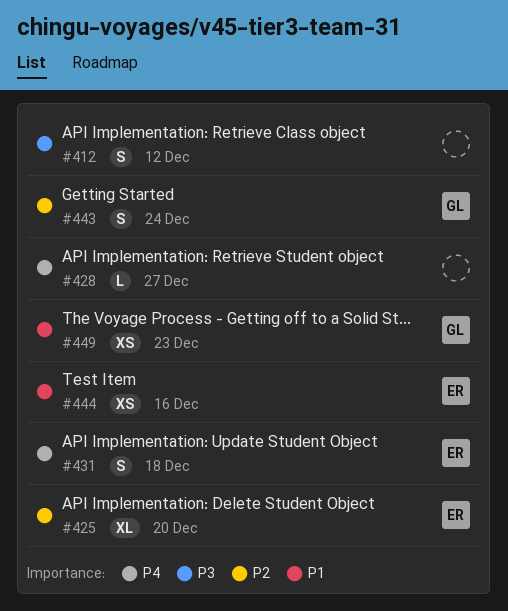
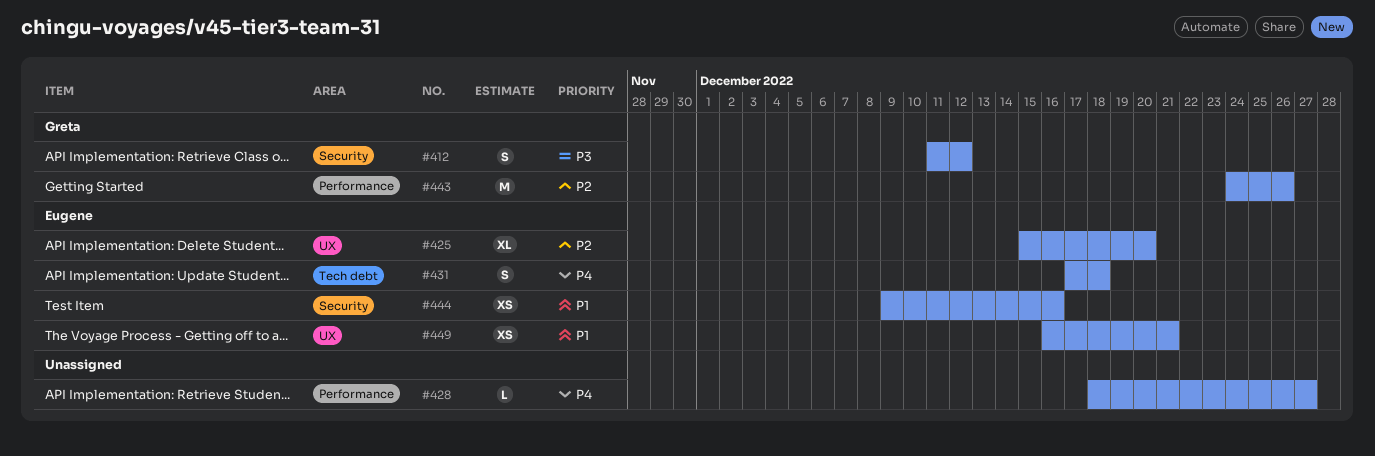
#412, owner: none -> Greta
#443, estimate: S -> M
#443, due: Dec 24 -> Dec 26
#449, owner: Greta -> Eugene
#449, due: Dec 23 -> Dec 21

